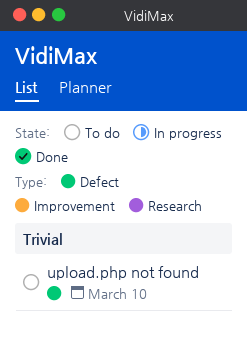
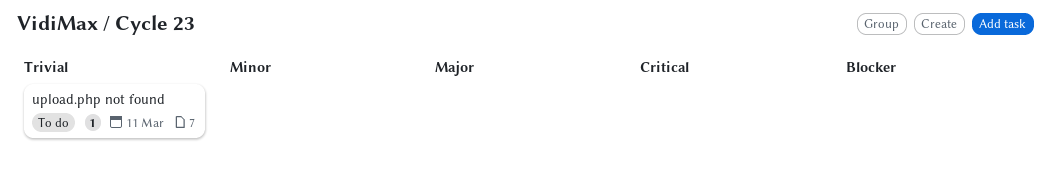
upload.php not found, due: Mar 10 -> Mar 11

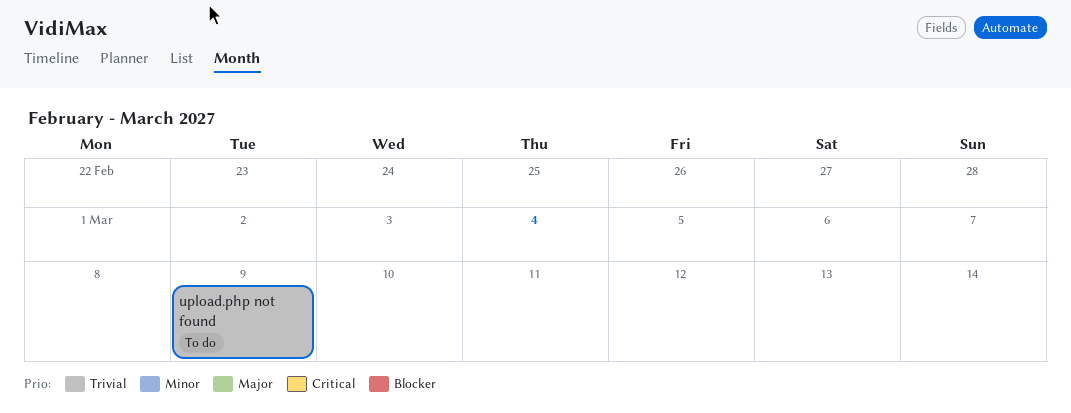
upload.php not found, due: Mar 11 -> Mar 9

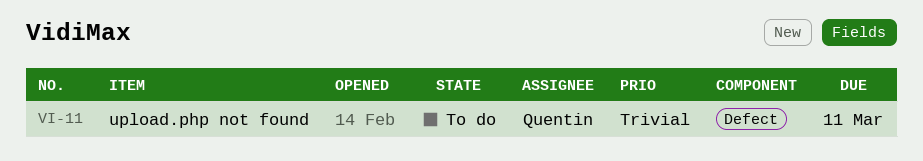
upload.php not found, due: Mar 9 -> Mar 11

